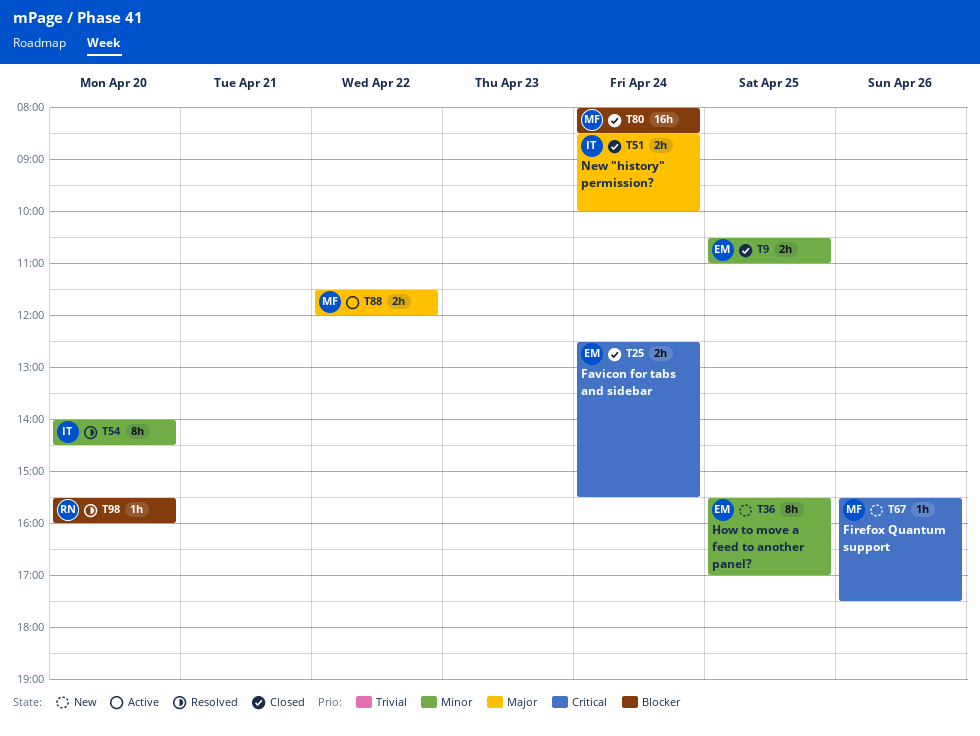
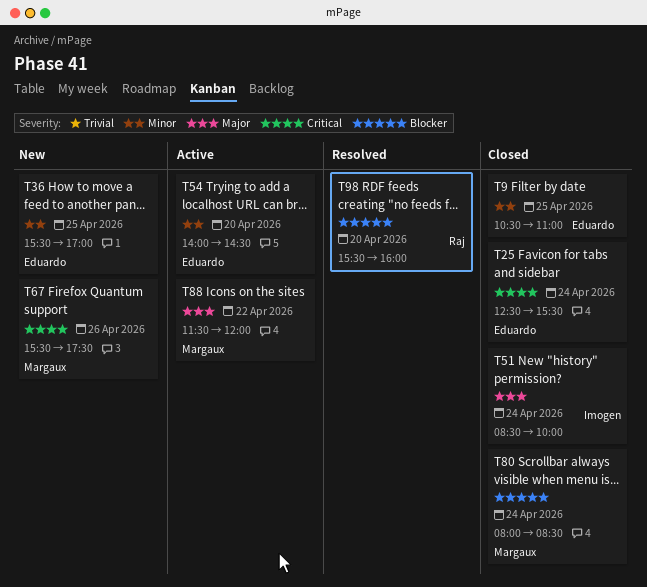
T54, status: Resolved -> Active
T54, owner: Imogen -> Eduardo

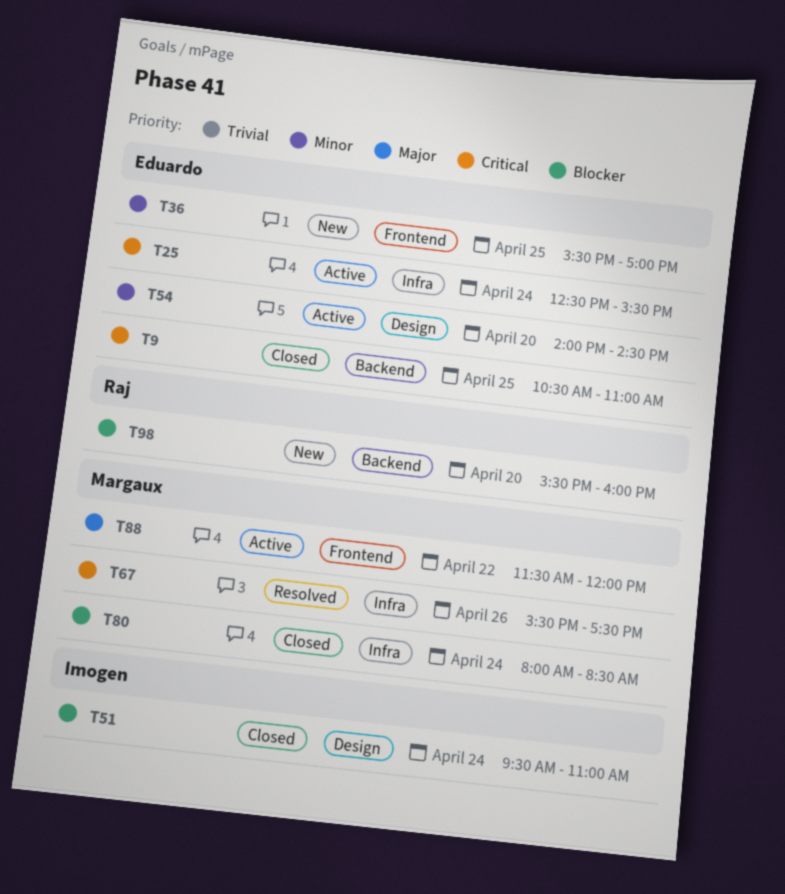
T9, priority: Minor -> Critical
T25, status: Closed -> Active
T51, priority: Major -> Blocker
T51, begins: 08:30 -> 09:30
T51, ends: 10:00 -> 11:00
T67, status: New -> Resolved
T98, status: Resolved -> New

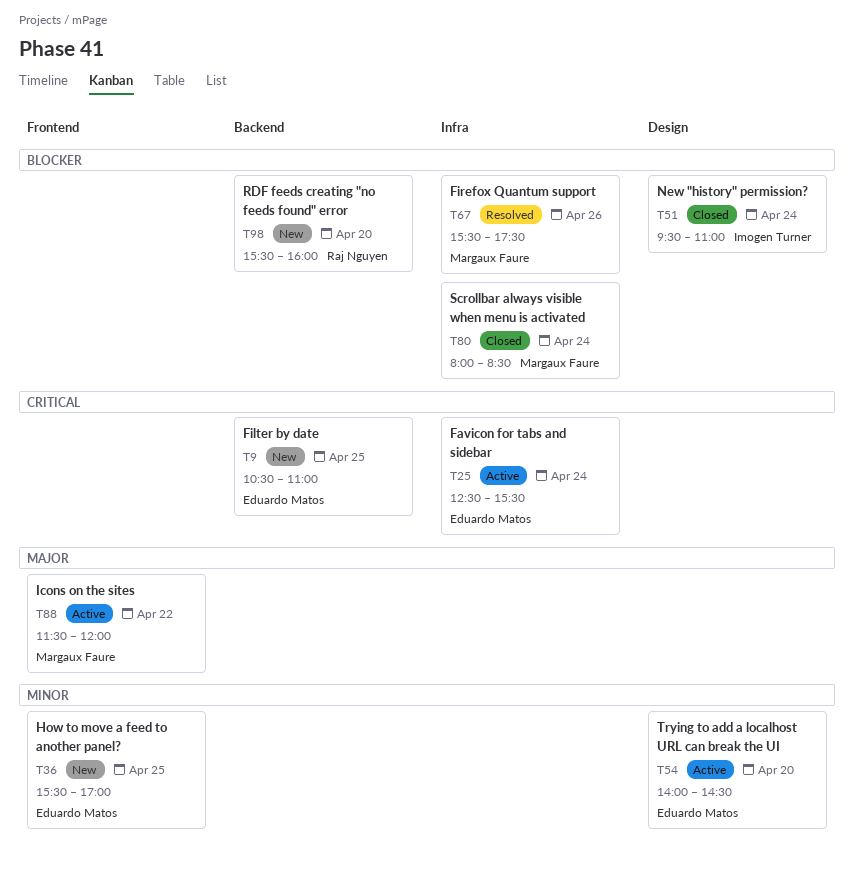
T9, status: Closed -> New
T67, priority: Critical -> Blocker

